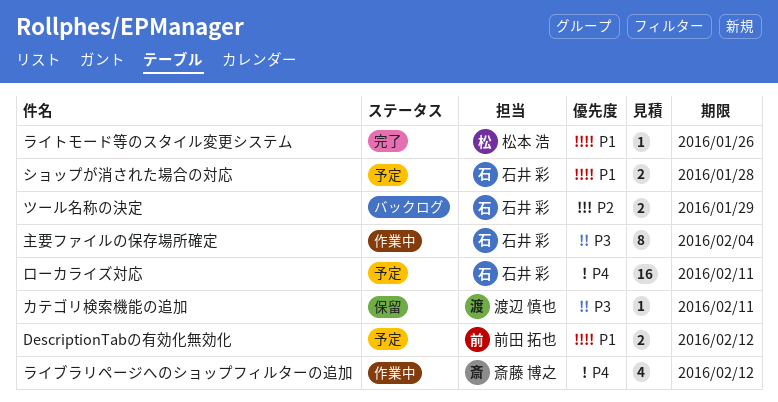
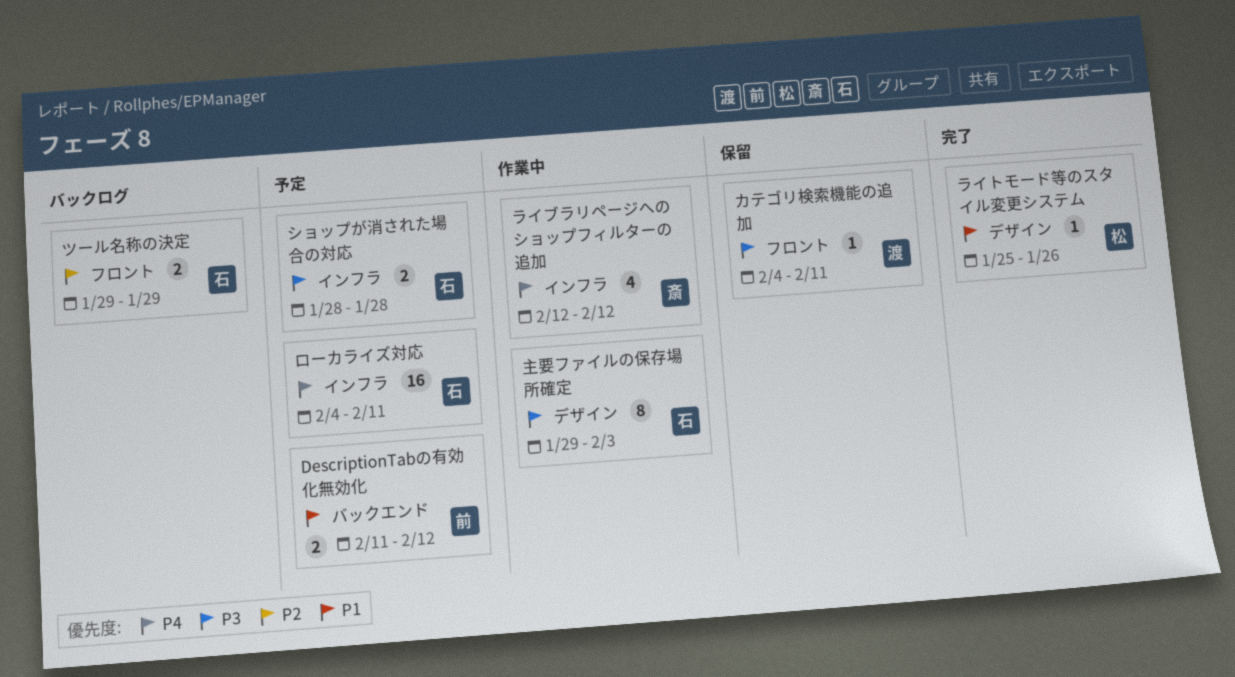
ショップが消された場合の対応, priority: P1 -> P3
主要ファイルの保存場所確定, due: Feb 4 -> Feb 3

